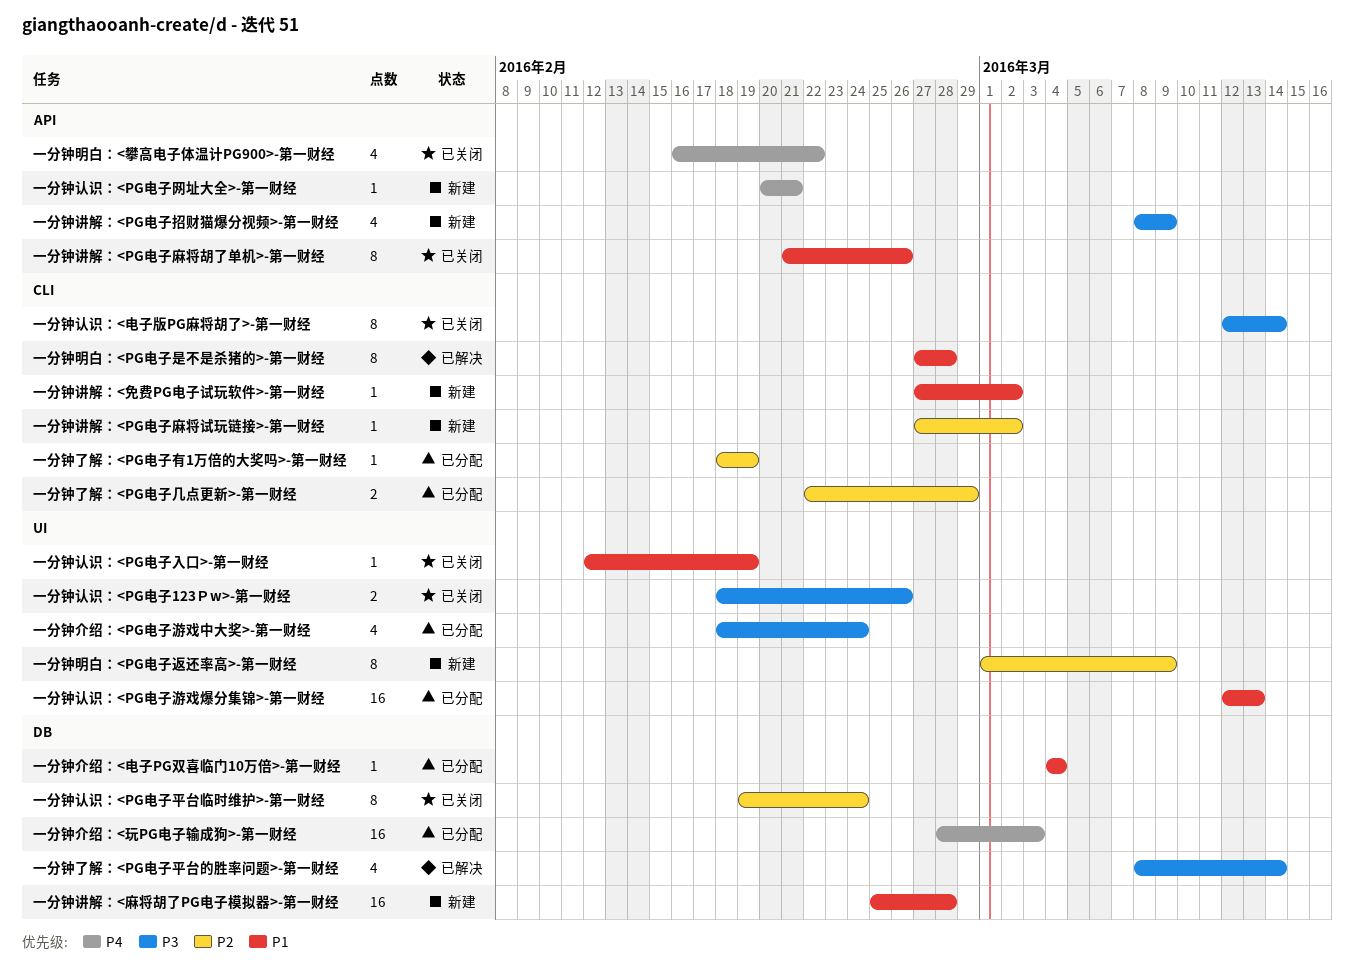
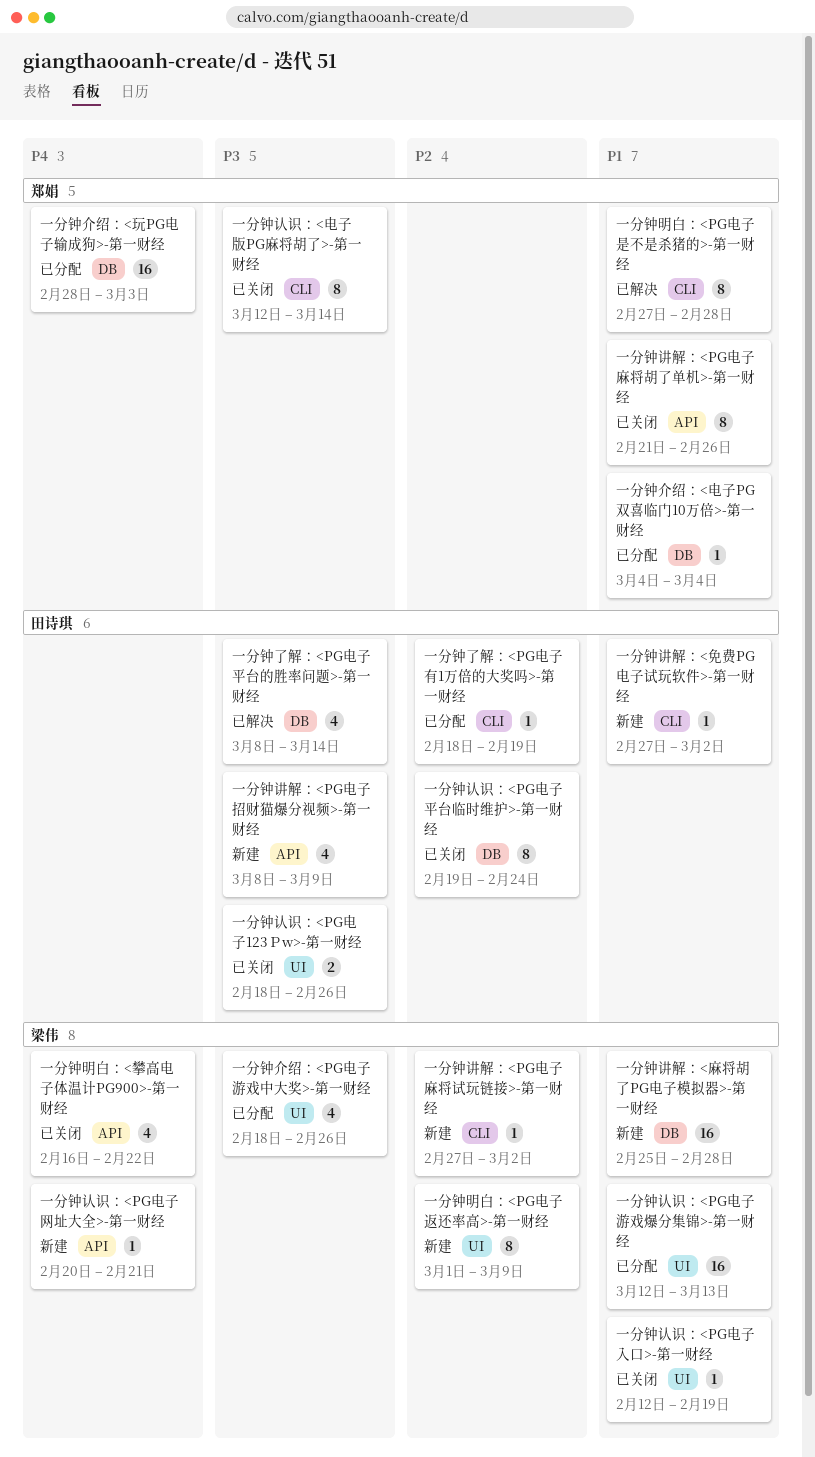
一分钟了解：<PG电子几点更新>-第一财经: present -> none
一分钟介绍：<PG电子游戏中大奖>-第一财经, due: Feb 24 -> Feb 26

